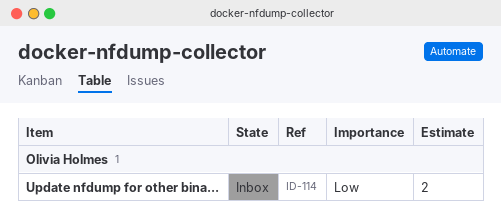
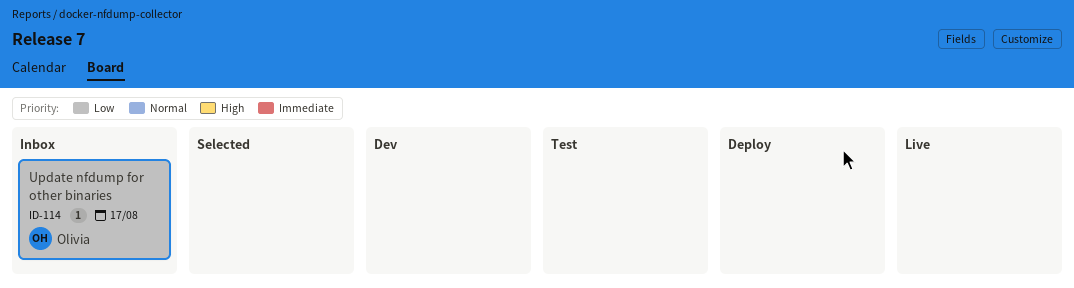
ID-114, estimate: 2 -> 1

